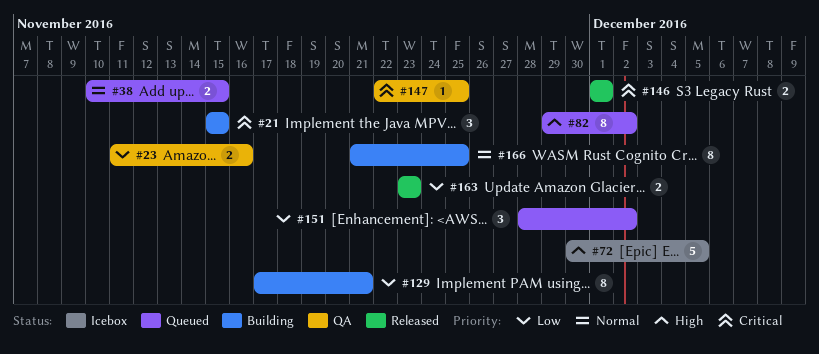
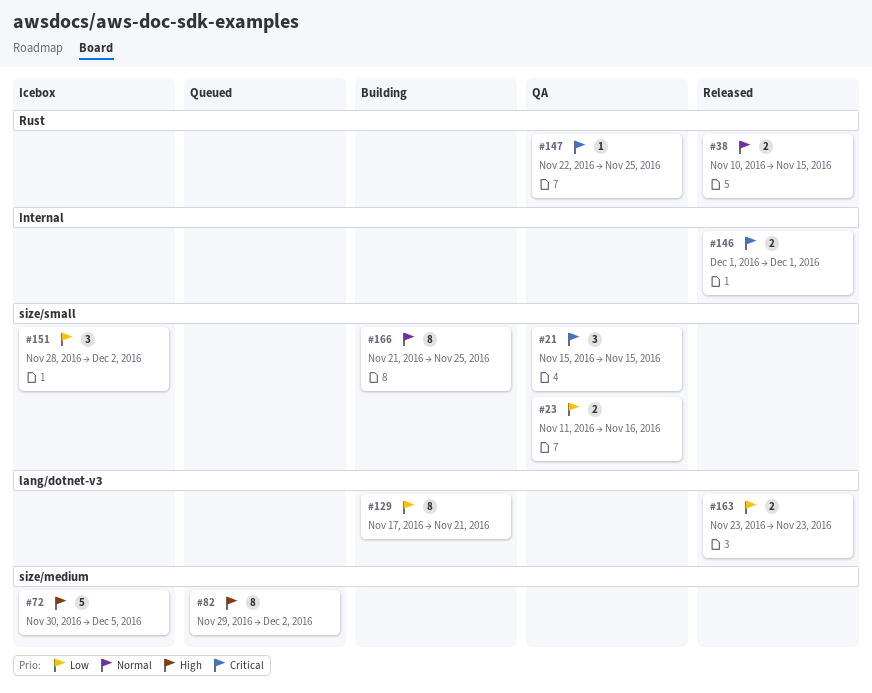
#21, status: Building -> QA
#38, status: Queued -> Released
#151, status: Queued -> Icebox

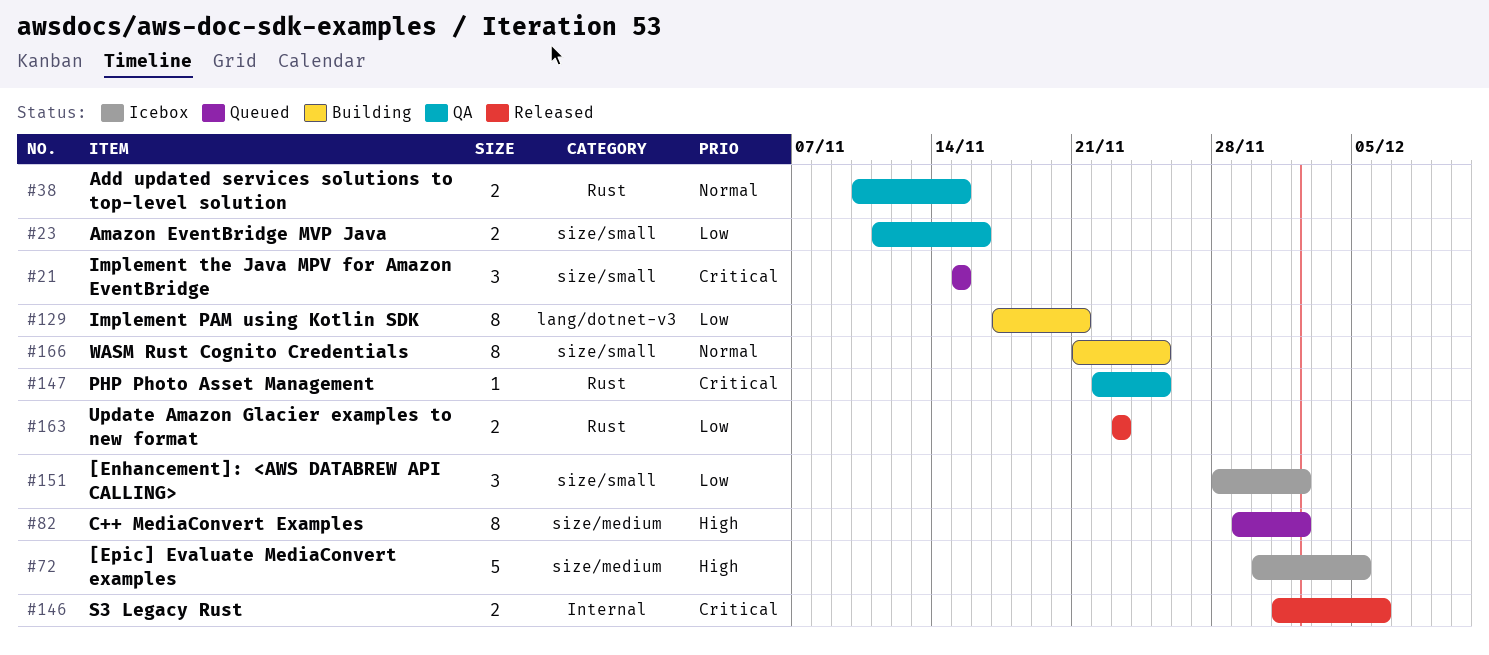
#21, status: QA -> Queued
#38, status: Released -> QA
#146, due: Dec 1 -> Dec 6
#163, label: lang/dotnet-v3 -> Rust

